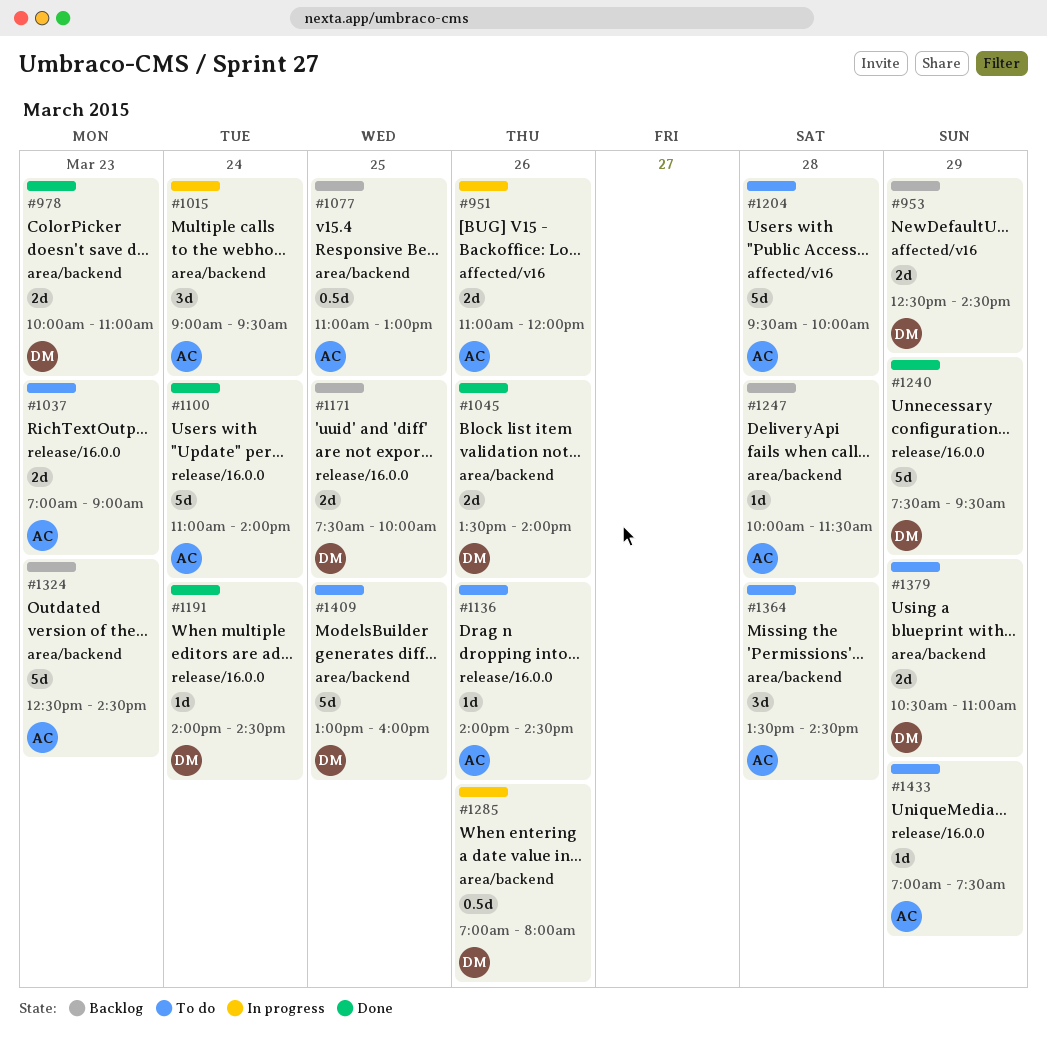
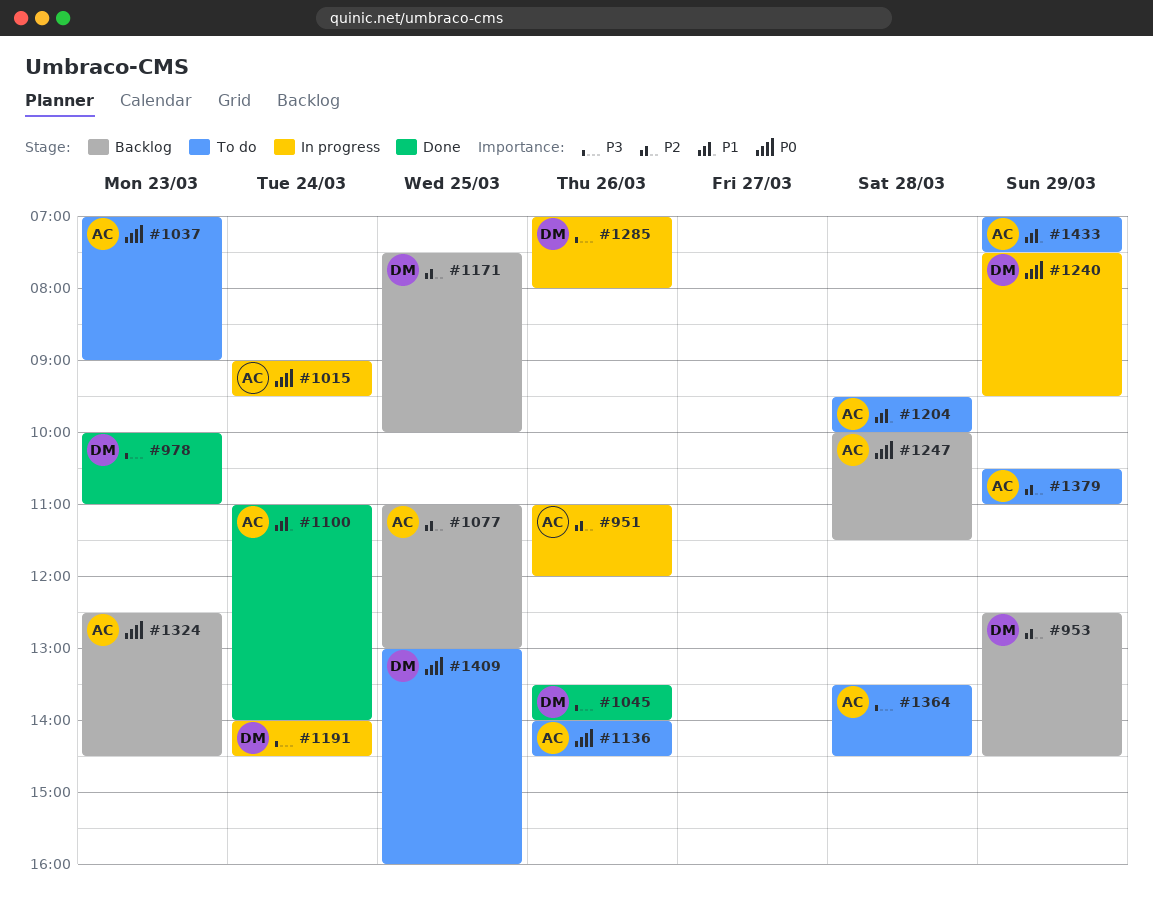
#1191, status: Done -> In progress
#1240, status: Done -> In progress
#1379, owner: DM -> AC

